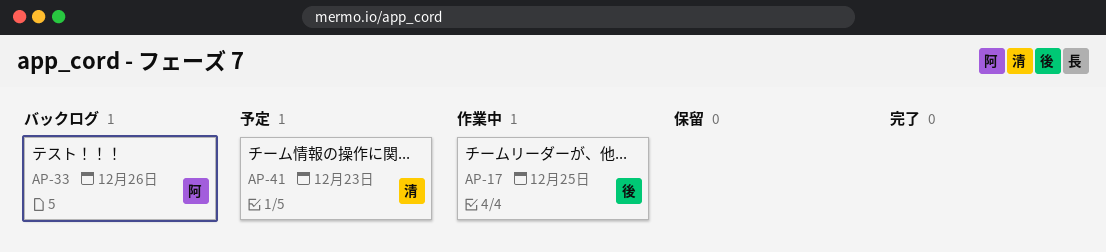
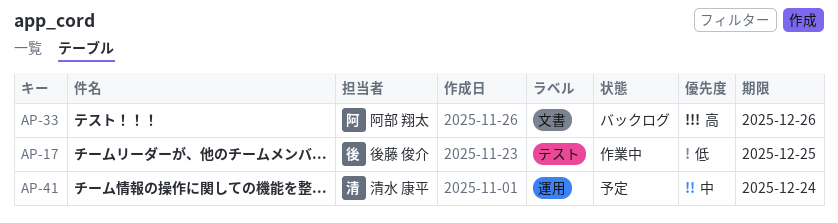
AP-41, due: Dec 23 -> Dec 24

